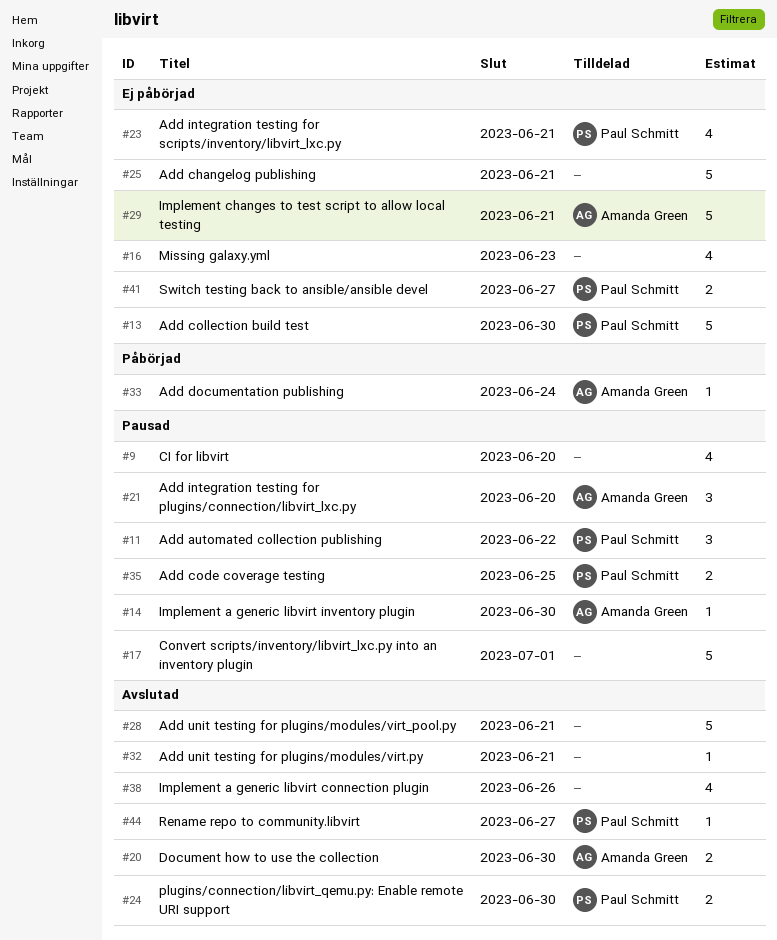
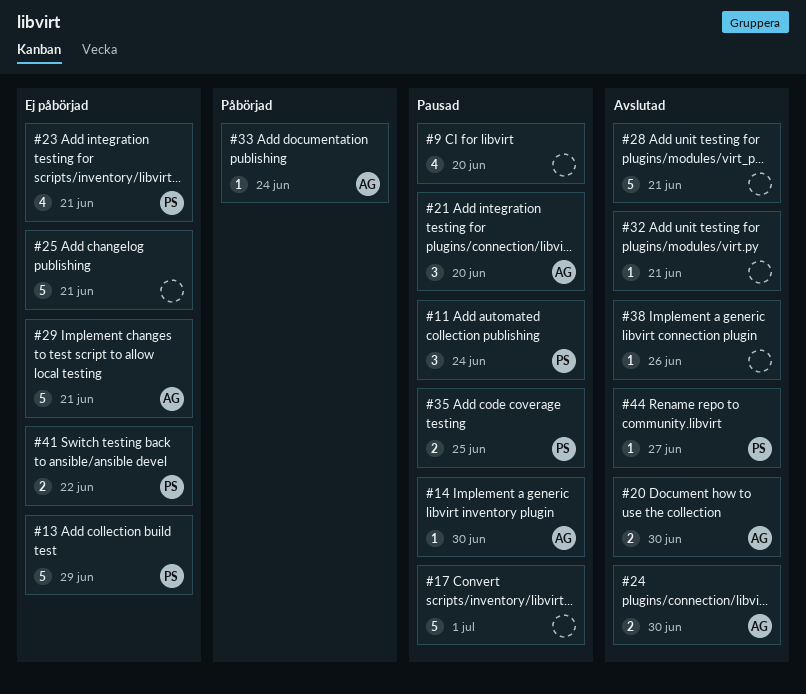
#11, due: Jun 22 -> Jun 24
#13, due: Jun 30 -> Jun 29
#16: present -> none
#24, owner: Paul Schmitt -> Amanda Green
#38, estimate: 4 -> 1
#41, due: Jun 27 -> Jun 22

